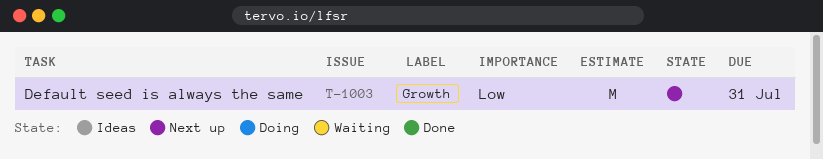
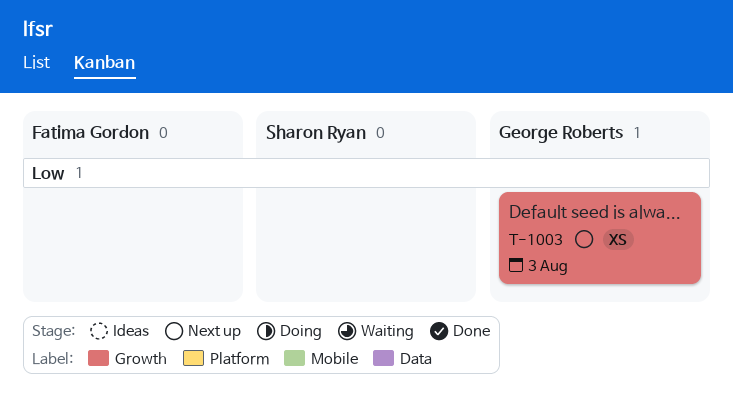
T-1003, estimate: M -> XS
T-1003, due: Jul 31 -> Aug 3

